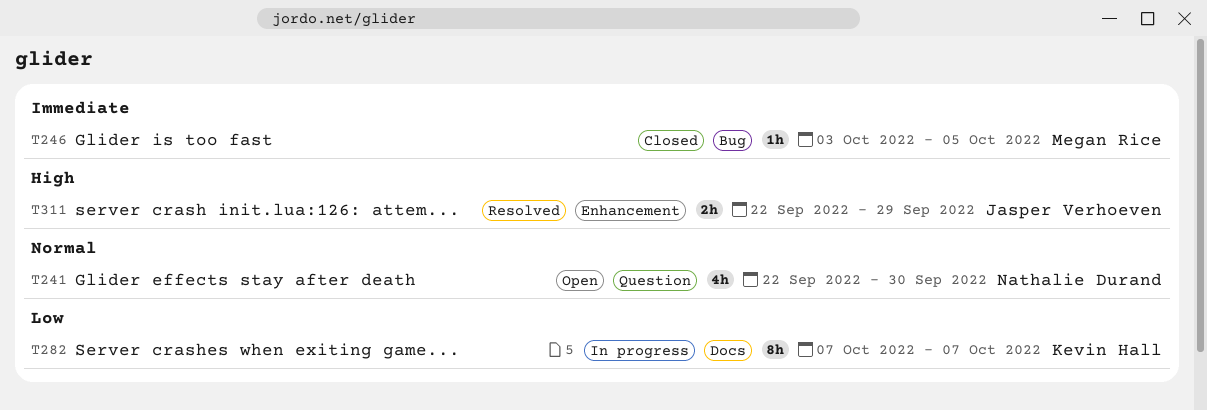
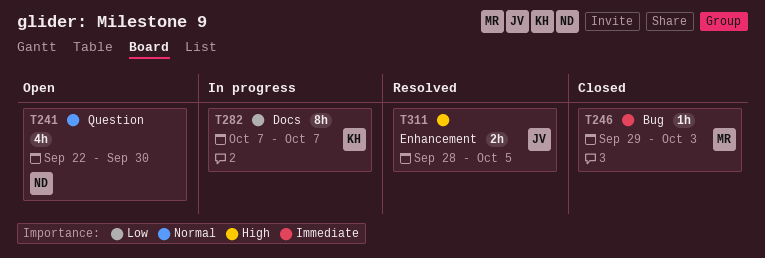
T246, start: Oct 3 -> Sep 29
T246, due: Oct 5 -> Oct 3
T311, start: Sep 22 -> Sep 28
T311, due: Sep 29 -> Oct 5

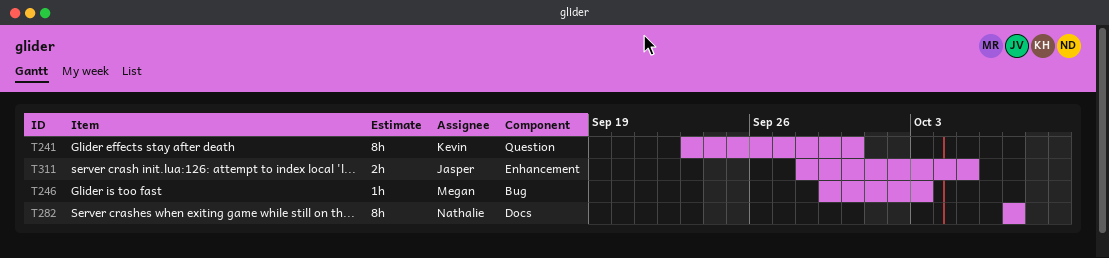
T241, owner: Nathalie -> Kevin
T241, estimate: 4h -> 8h
T241, start: Sep 22 -> Sep 23
T282, owner: Kevin -> Nathalie

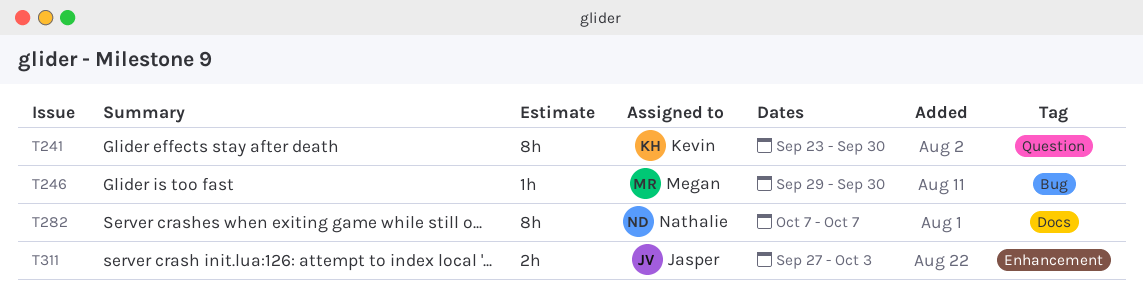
T246, due: Oct 3 -> Sep 30
T311, start: Sep 28 -> Sep 27
T311, due: Oct 5 -> Oct 3

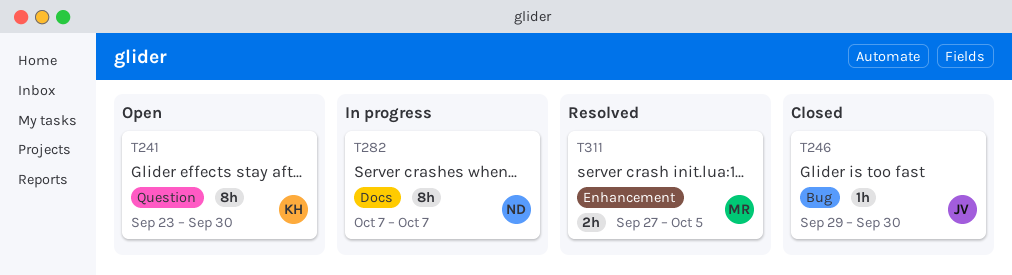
T246, owner: Megan -> Jasper
T311, owner: Jasper -> Megan
T311, due: Oct 3 -> Oct 5

